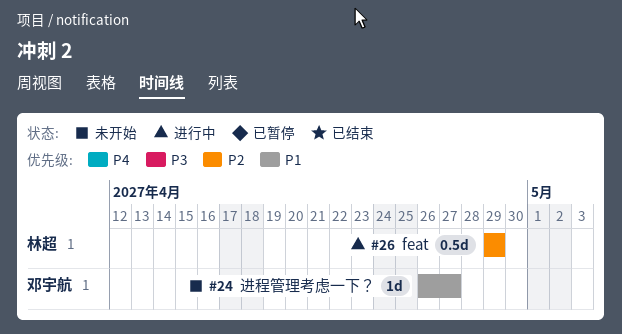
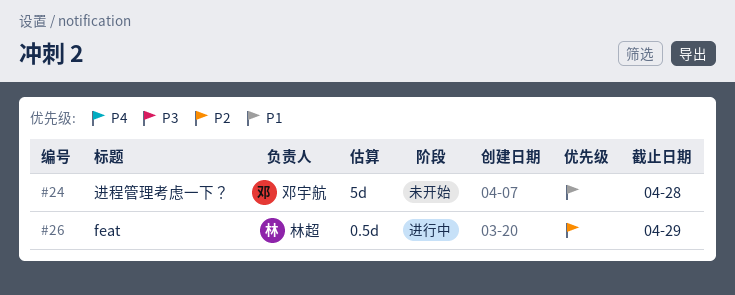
#24, estimate: 1d -> 5d
#24, due: Apr 27 -> Apr 28

